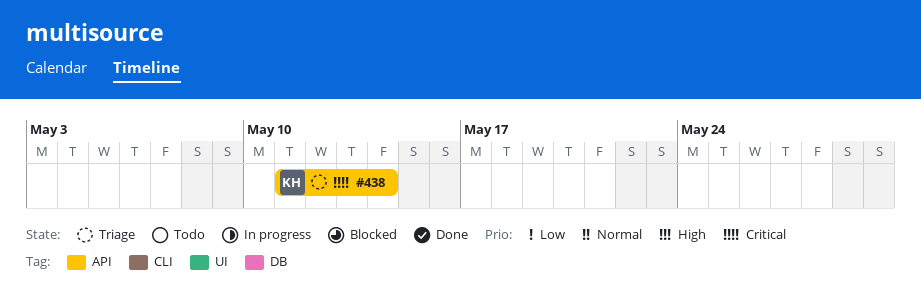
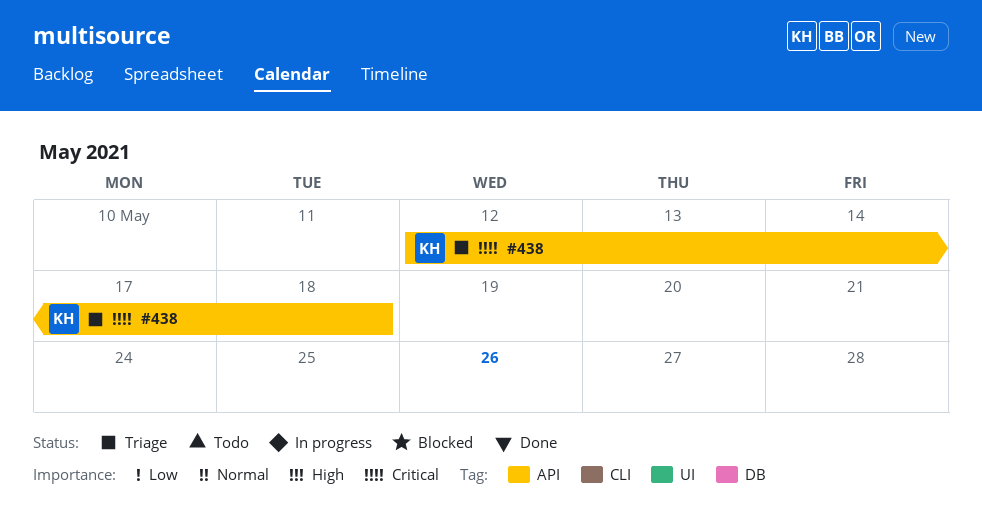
#438, start: May 11 -> May 12
#438, due: May 14 -> May 18

